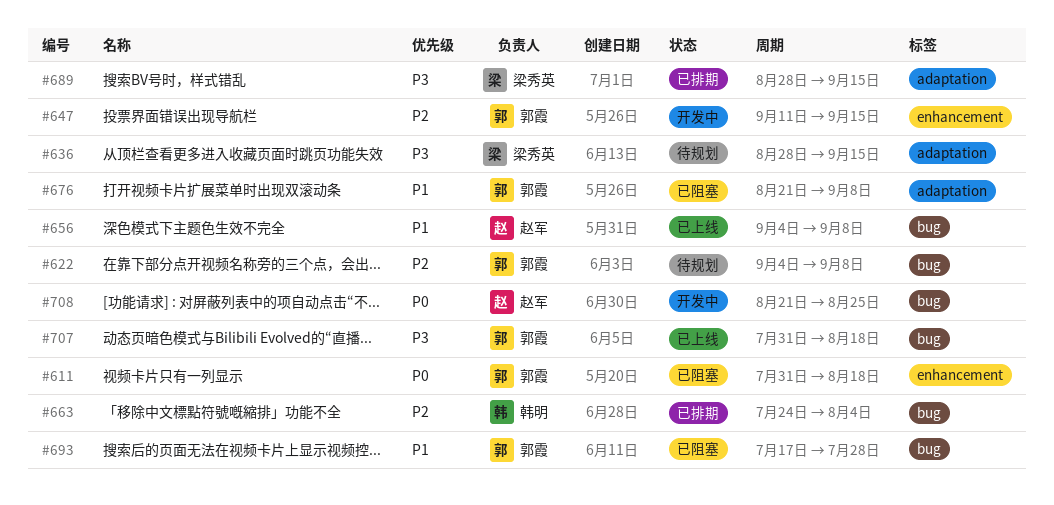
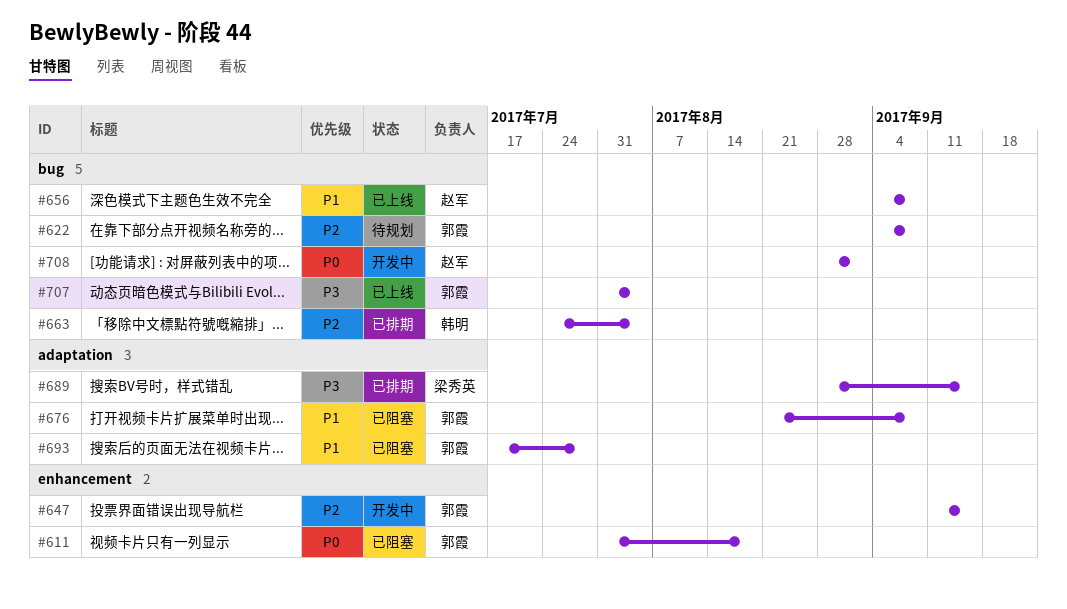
#636: present -> none
#693, label: bug -> adaptation
#707, due: Aug 18 -> Aug 4
#708, start: Aug 21 -> Aug 28
#708, due: Aug 25 -> Sep 1

